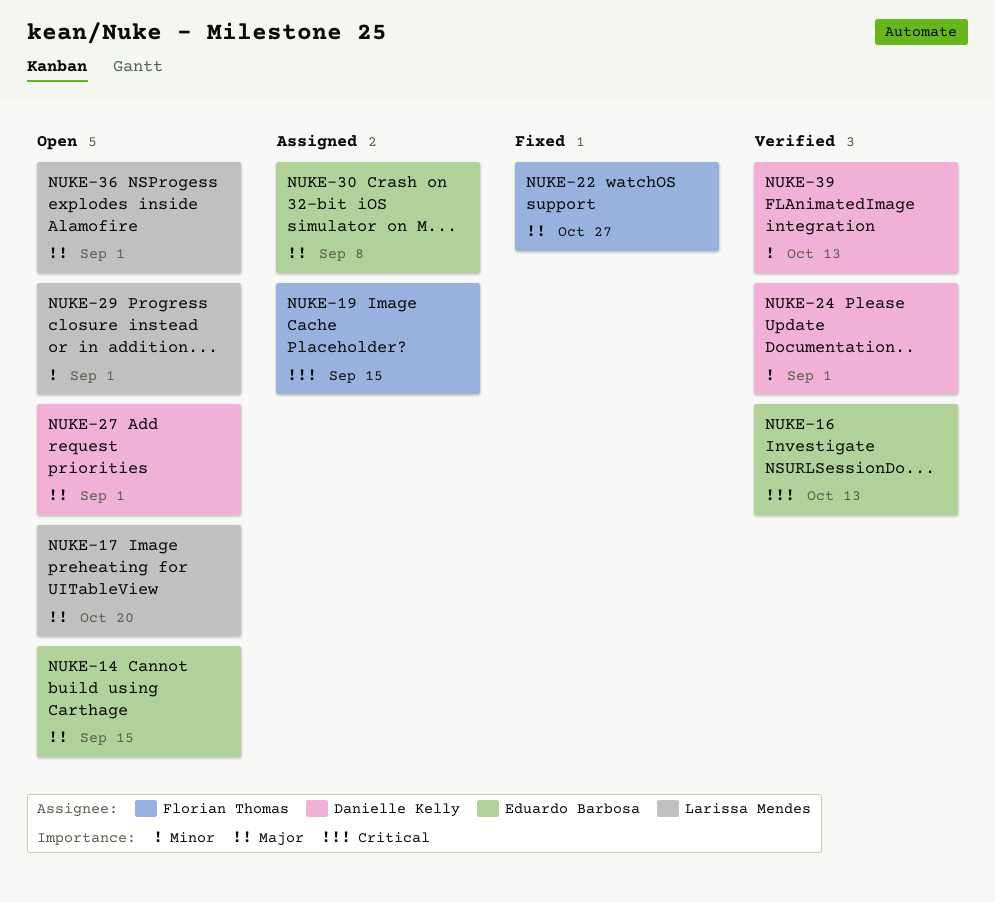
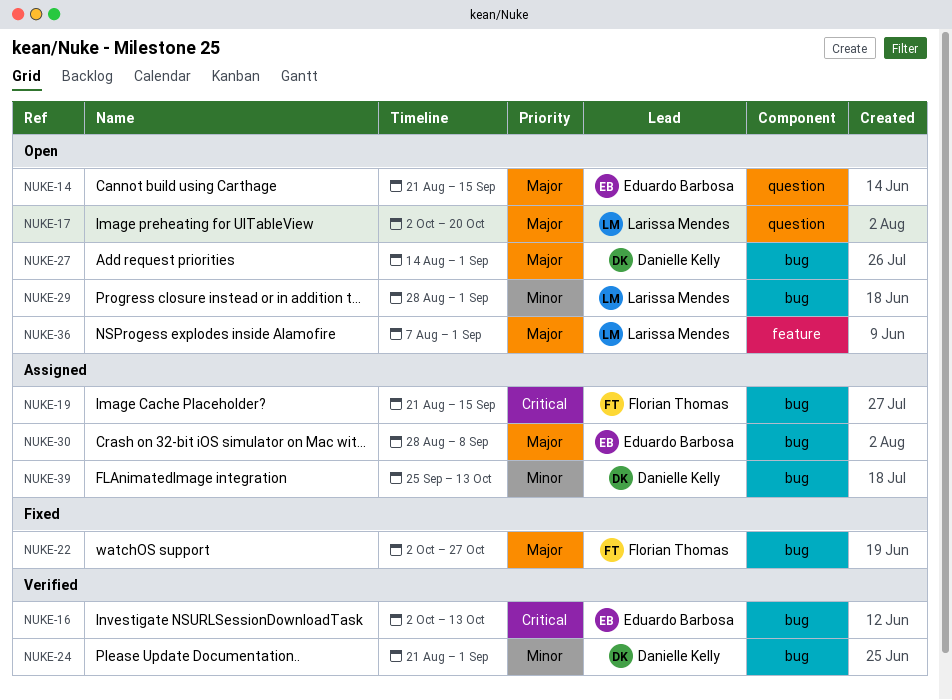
NUKE-39, status: Verified -> Assigned

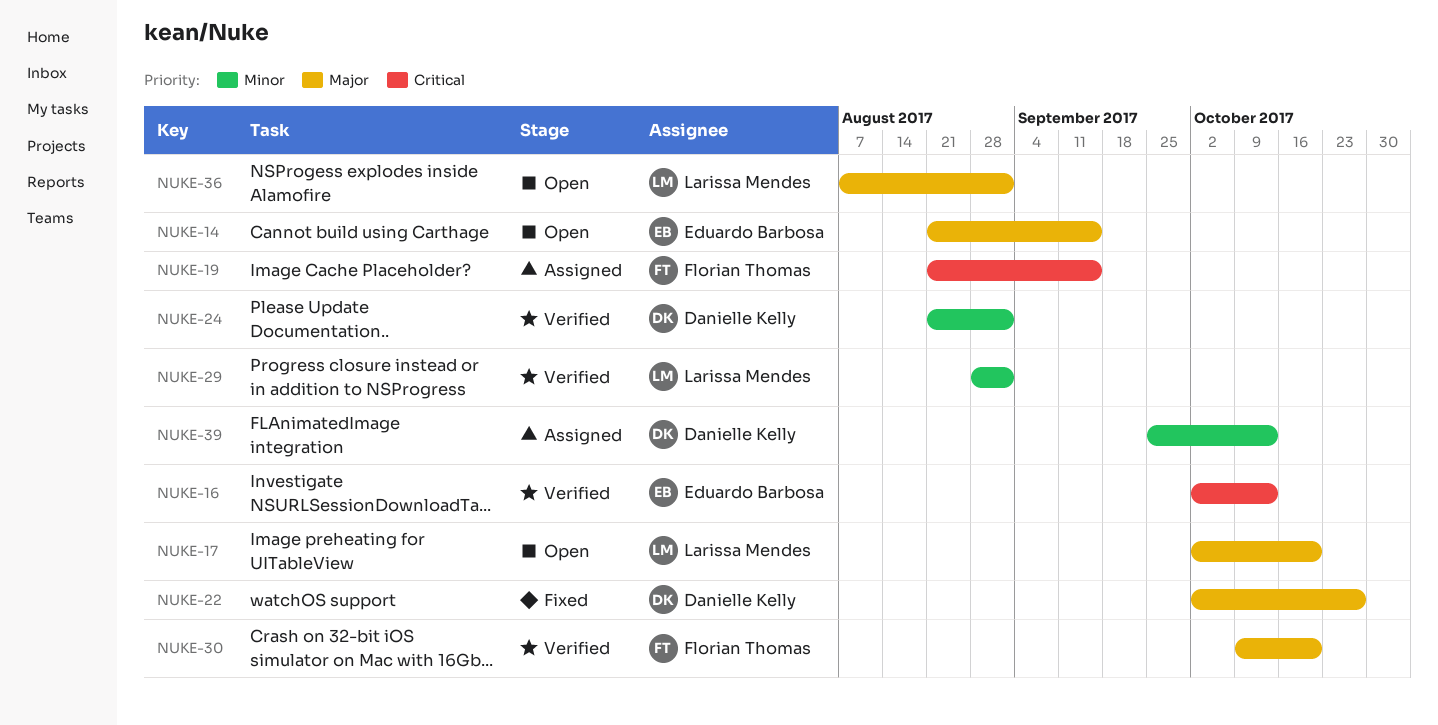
NUKE-22, owner: Florian Thomas -> Danielle Kelly
NUKE-27: present -> none
NUKE-29, status: Open -> Verified
NUKE-30, status: Assigned -> Verified
NUKE-30, owner: Eduardo Barbosa -> Florian Thomas
NUKE-30, start: Aug 28 -> Oct 9
NUKE-30, due: Sep 8 -> Oct 20

